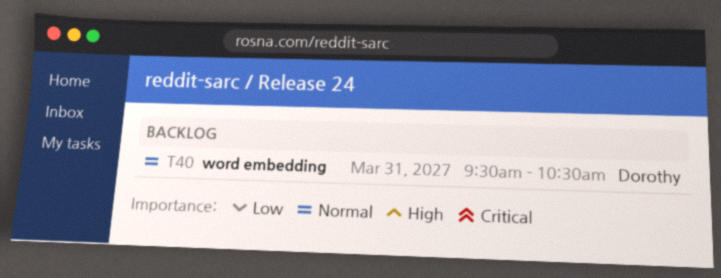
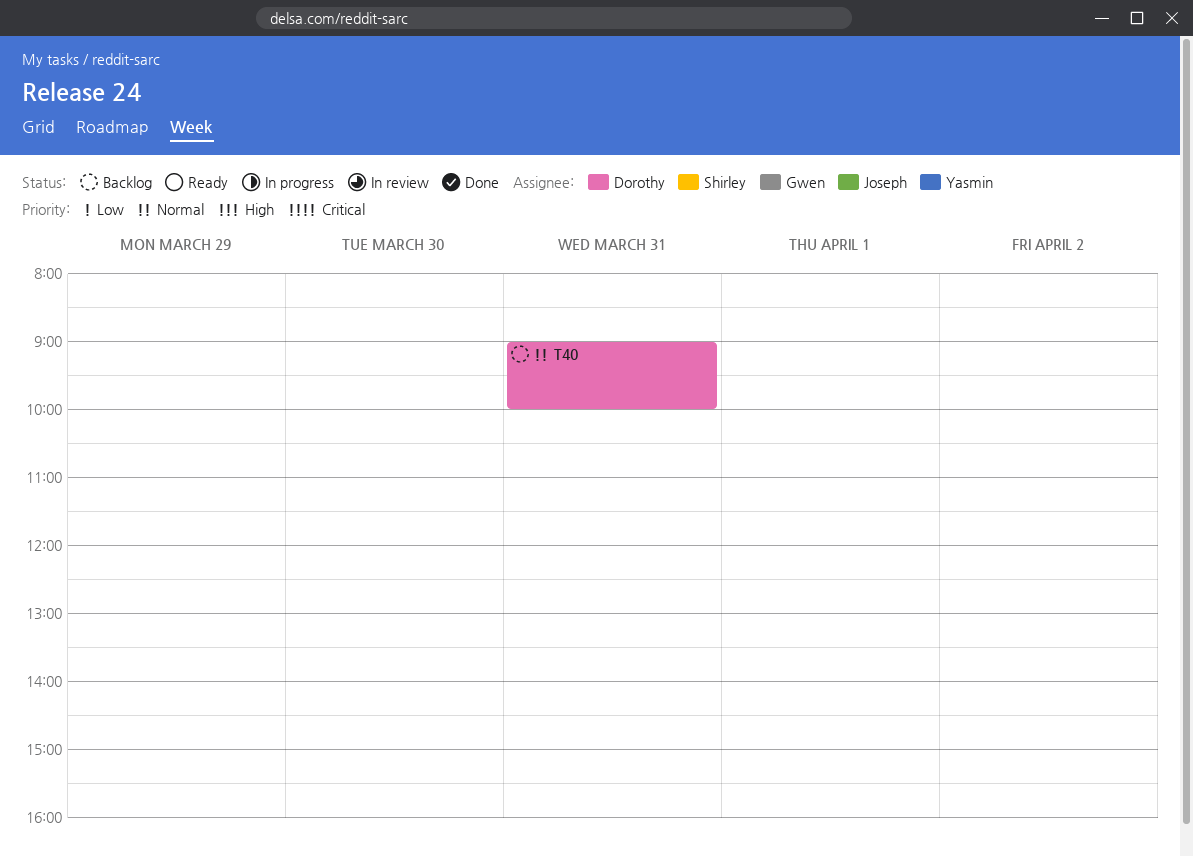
T40, begins: 09:30 -> 09:00
T40, ends: 10:30 -> 10:00

